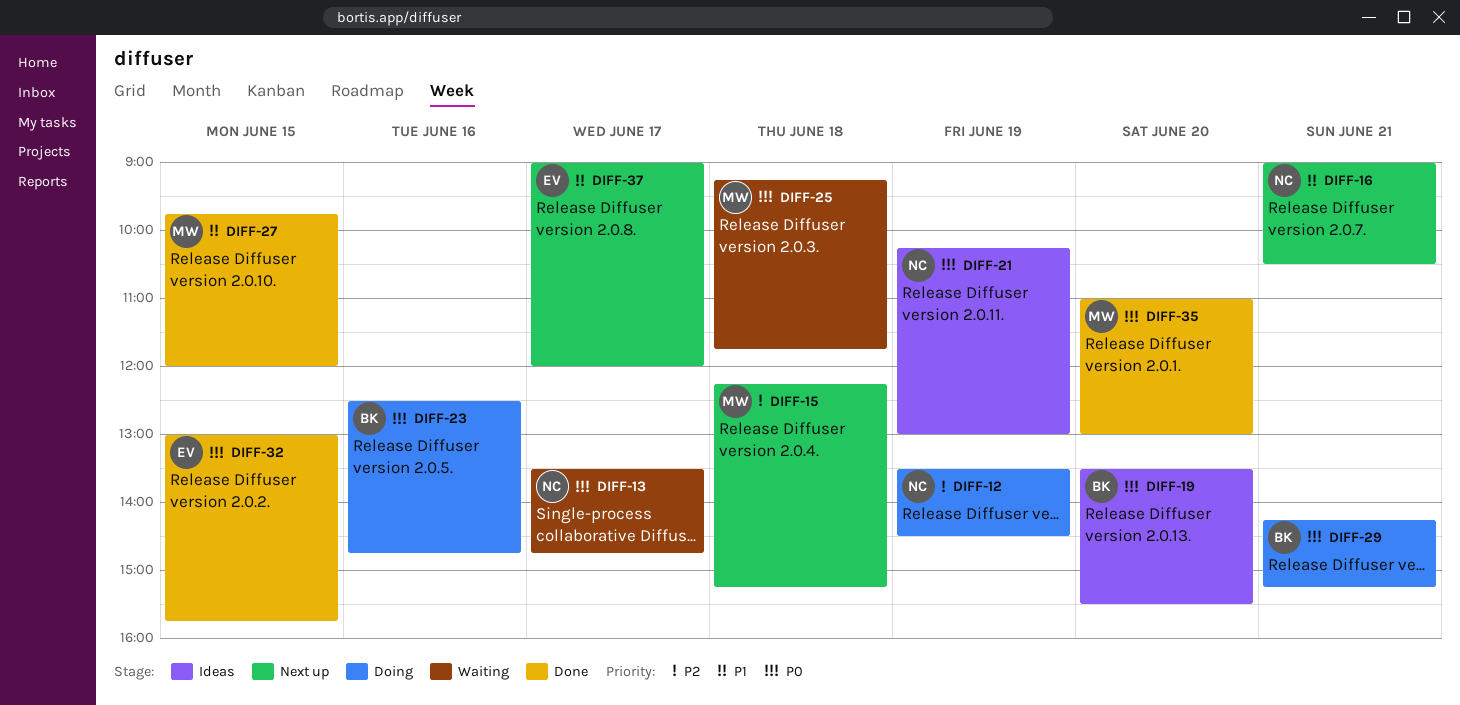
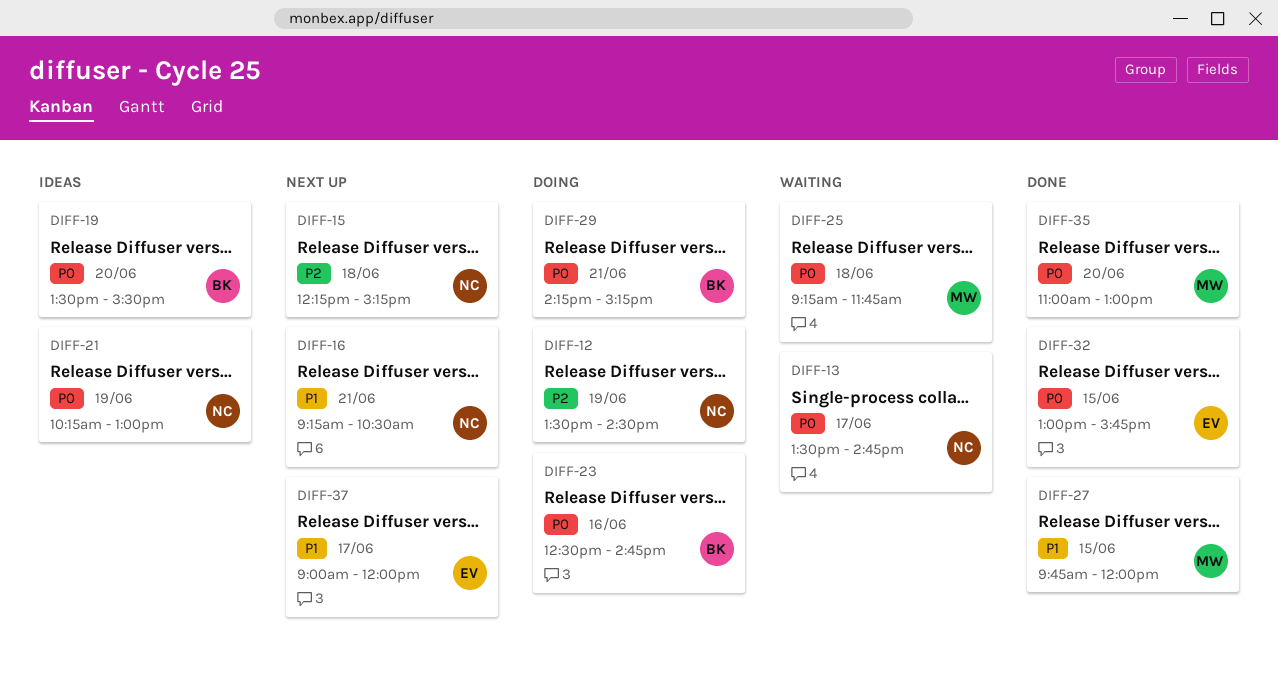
DIFF-15, owner: MW -> NC
DIFF-16, begins: 09:00 -> 09:15

